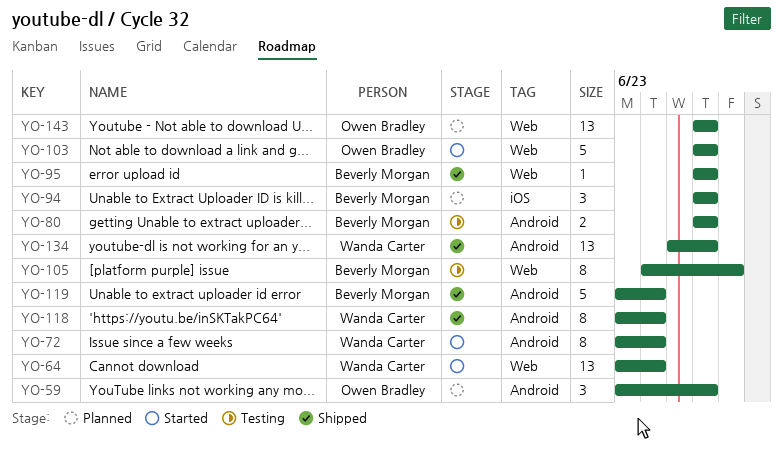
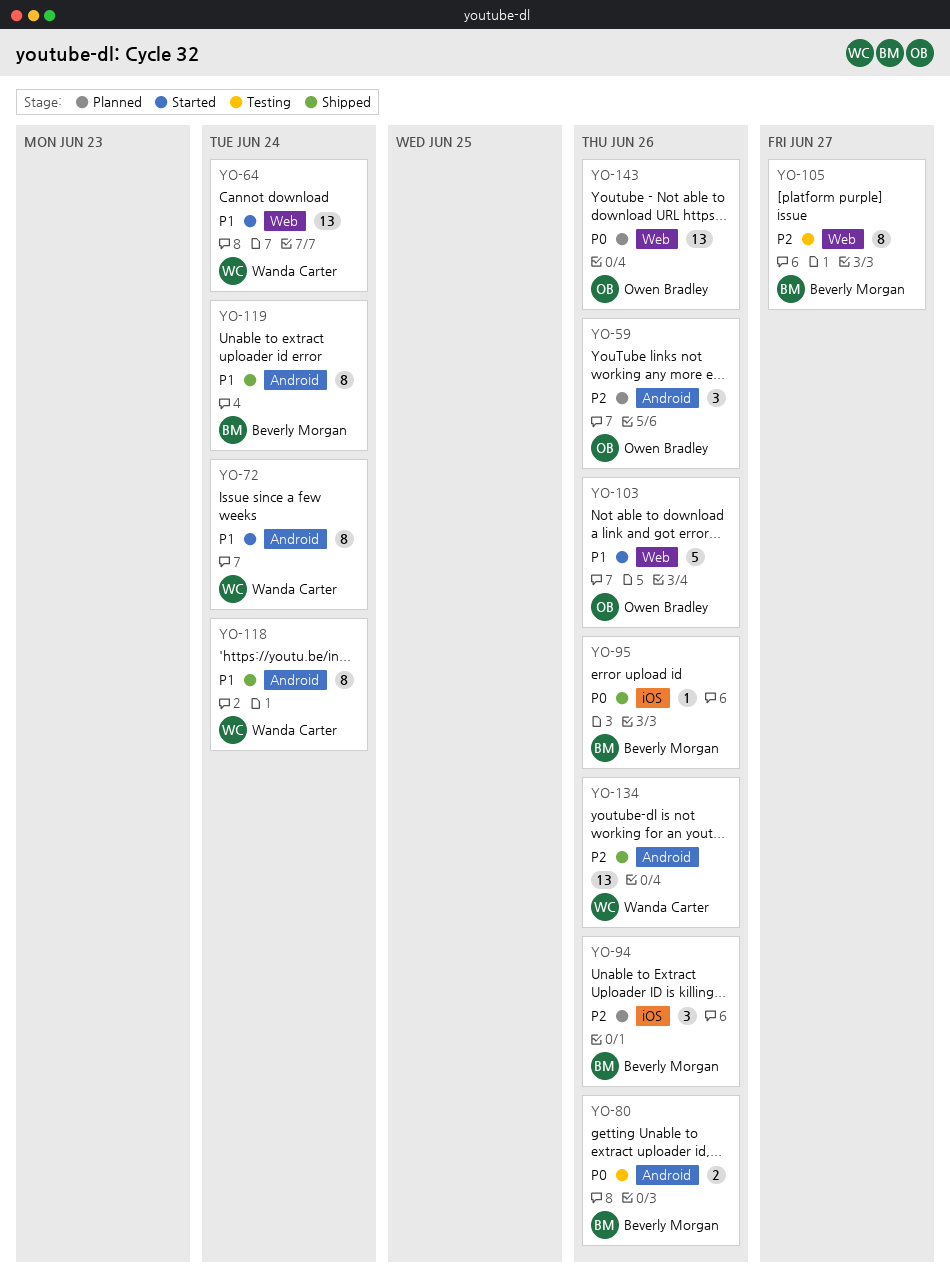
YO-95, label: Web -> iOS
YO-119, estimate: 5 -> 8

